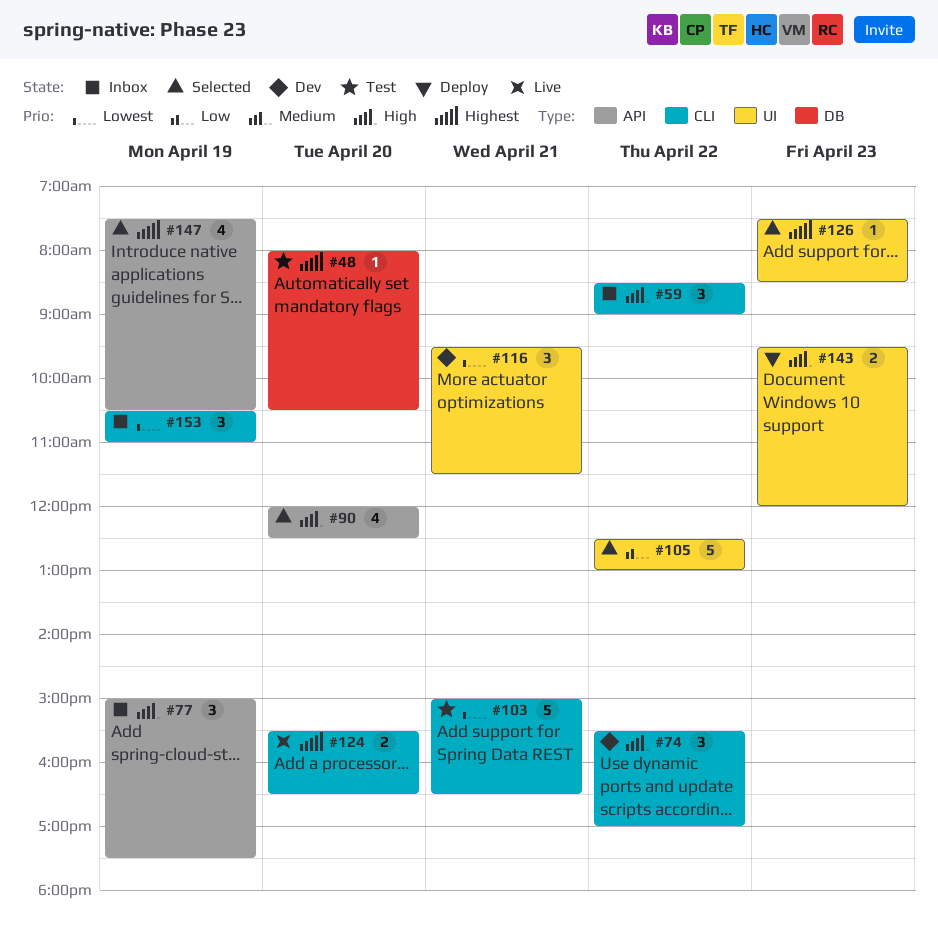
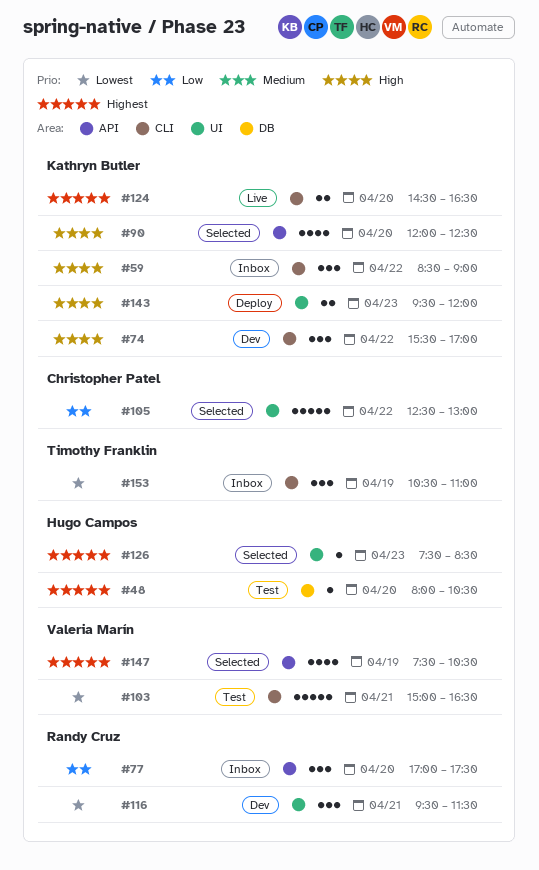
#77, priority: High -> Low
#77, day: Apr 19 -> Apr 20
#77, begins: 15:00 -> 17:00
#124, begins: 15:30 -> 14:30

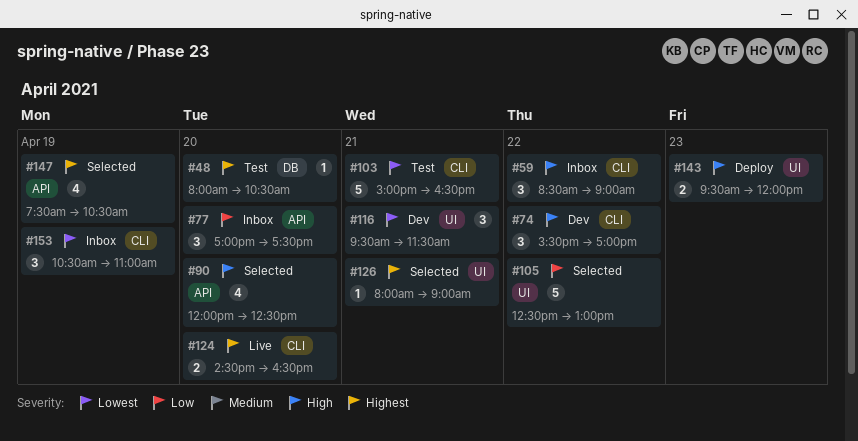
#126, day: Apr 23 -> Apr 21
#126, begins: 07:30 -> 08:00
#126, ends: 08:30 -> 09:00

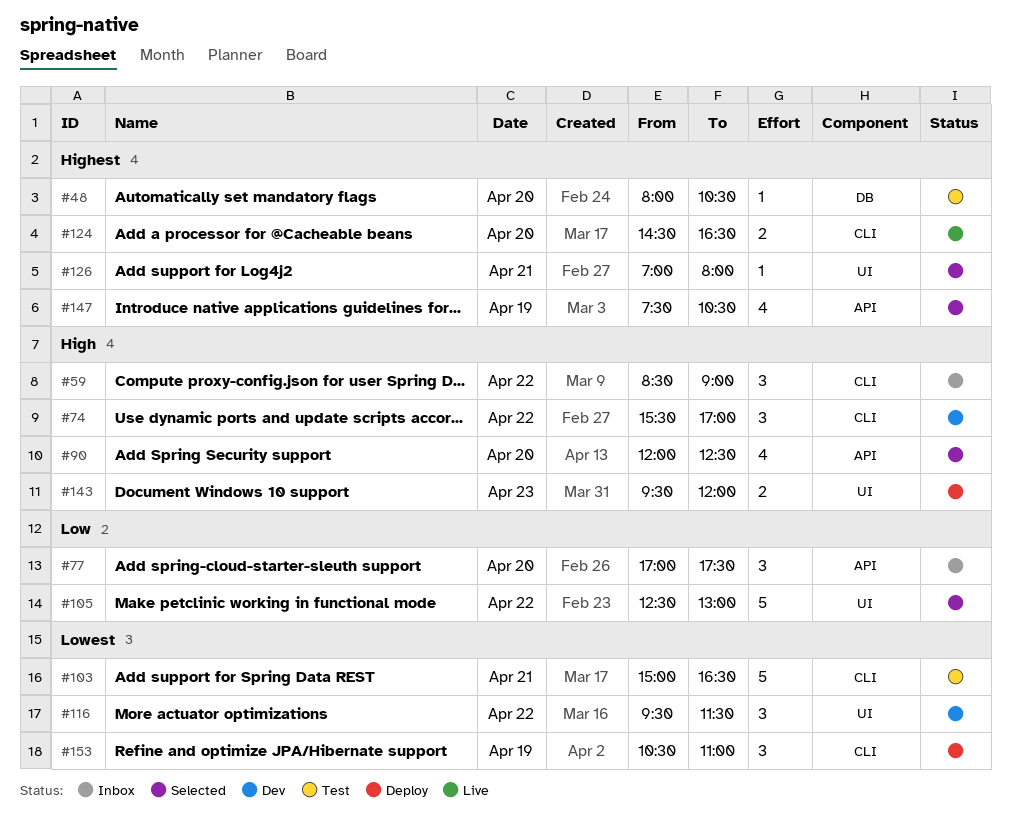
#116, day: Apr 21 -> Apr 22
#126, begins: 08:00 -> 07:00
#126, ends: 09:00 -> 08:00
#153, status: Inbox -> Deploy

